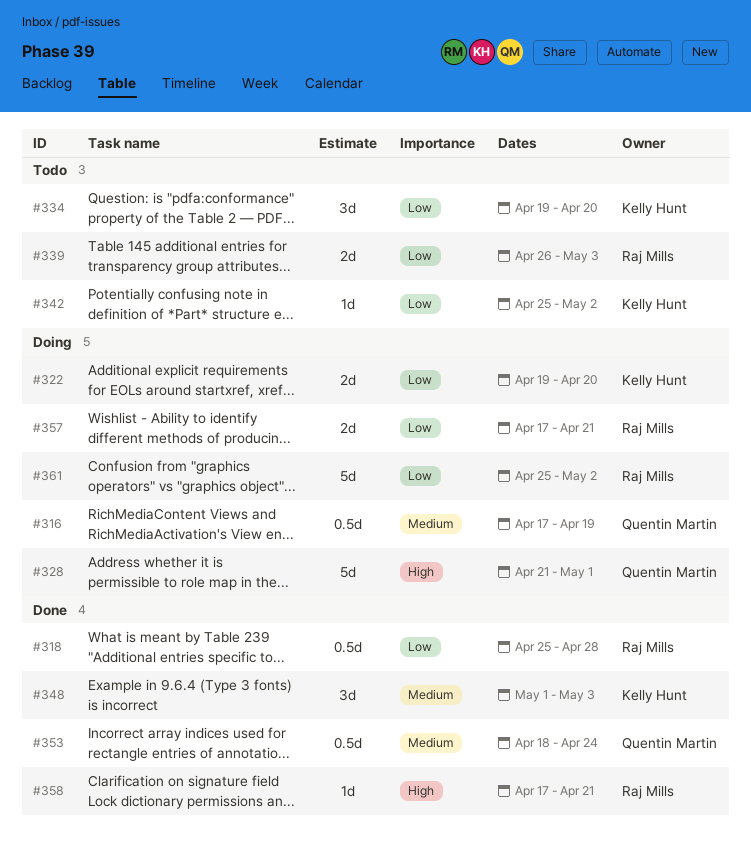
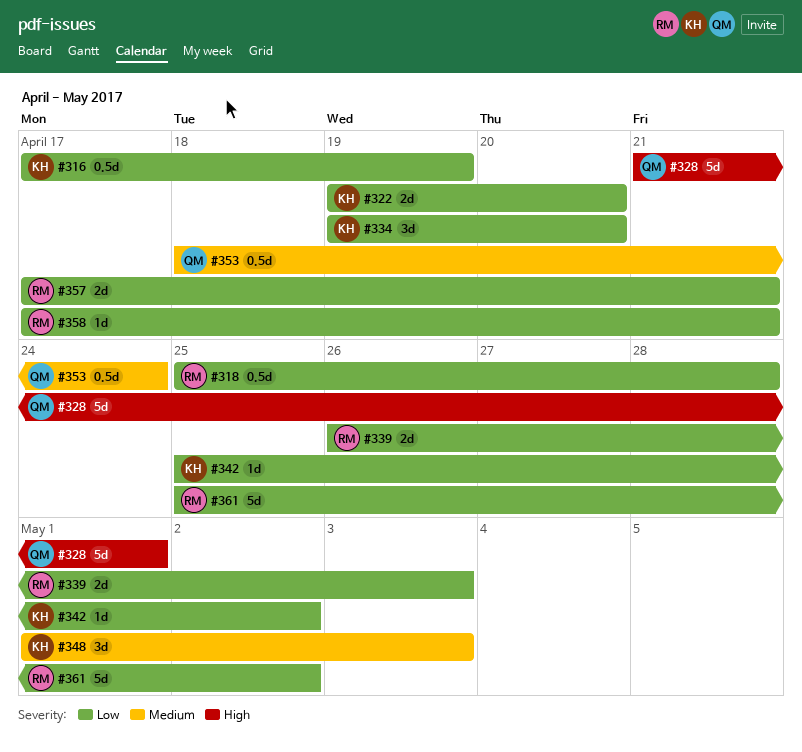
#316, owner: Quentin Martin -> Kelly Hunt
#316, priority: Medium -> Low
#358, priority: High -> Low

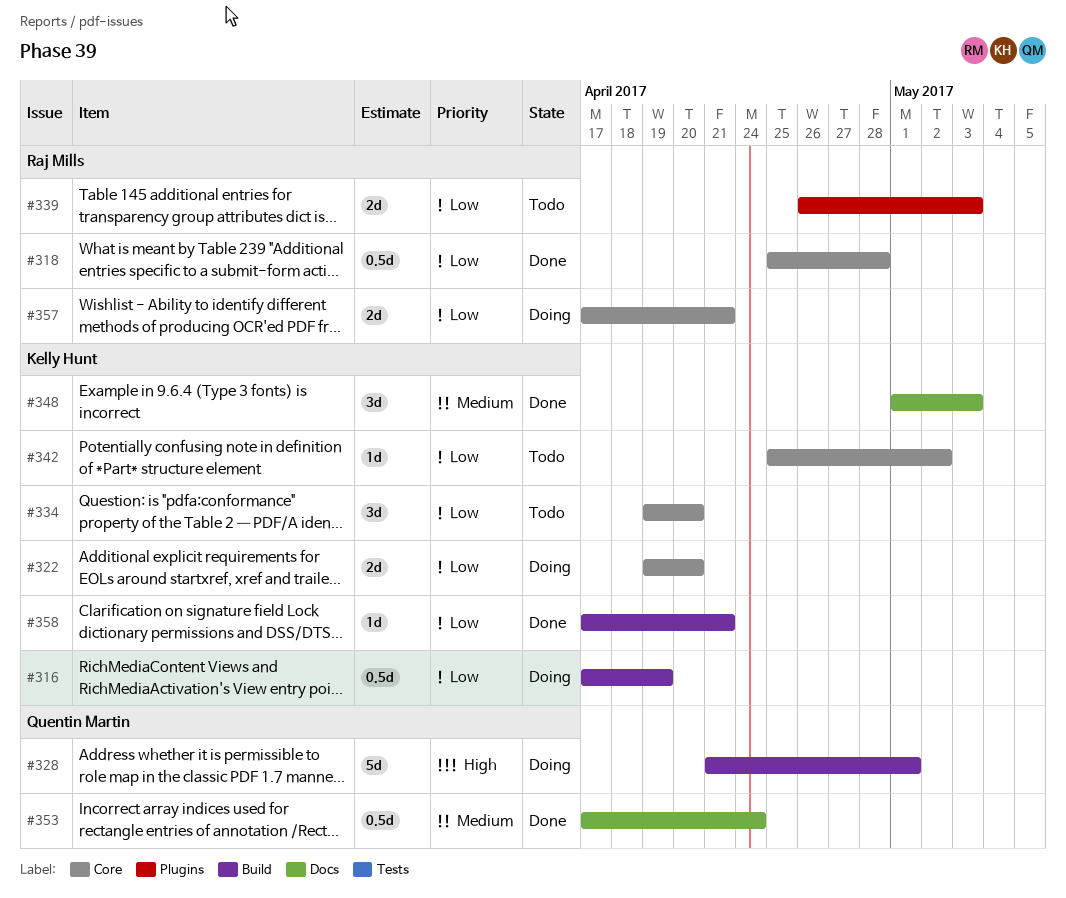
#353, start: Apr 18 -> Apr 17
#358, owner: Raj Mills -> Kelly Hunt
#361: present -> none

